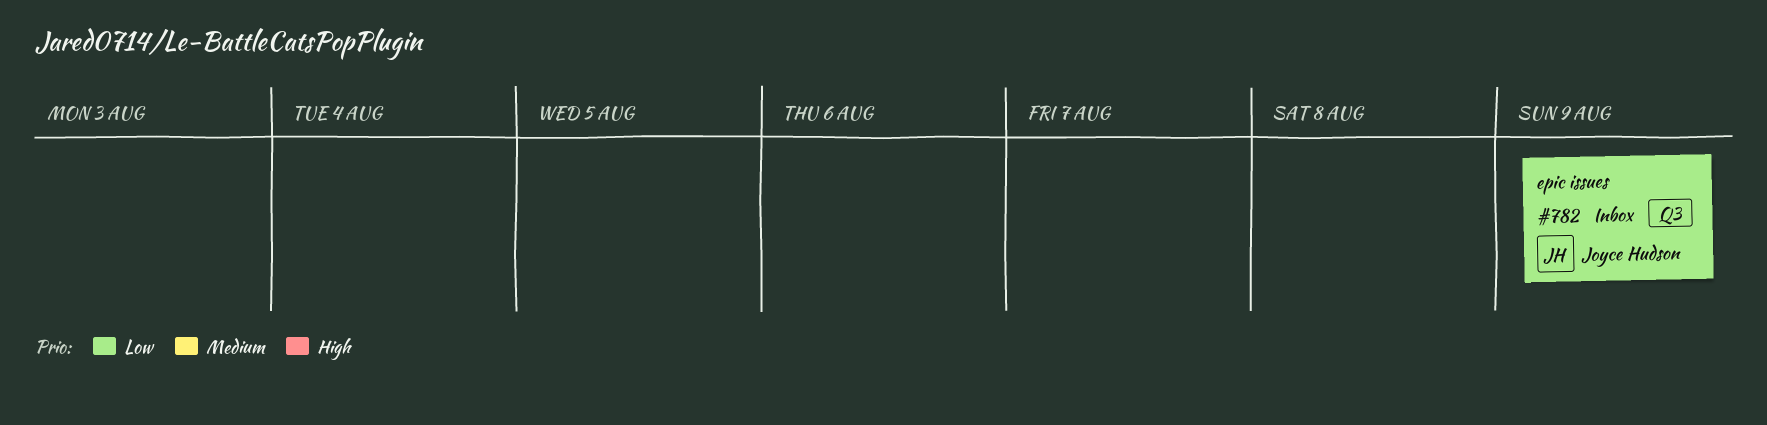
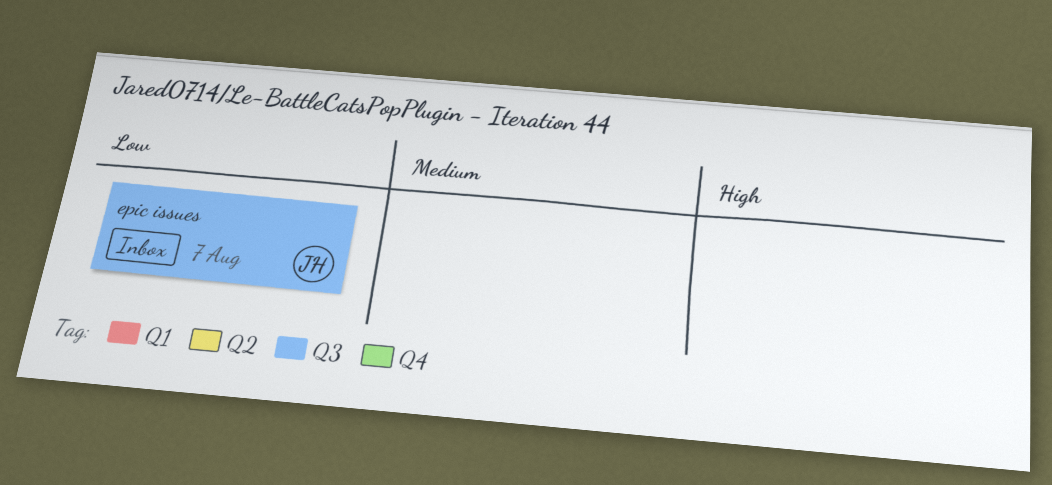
epic issues, due: Aug 9 -> Aug 7

